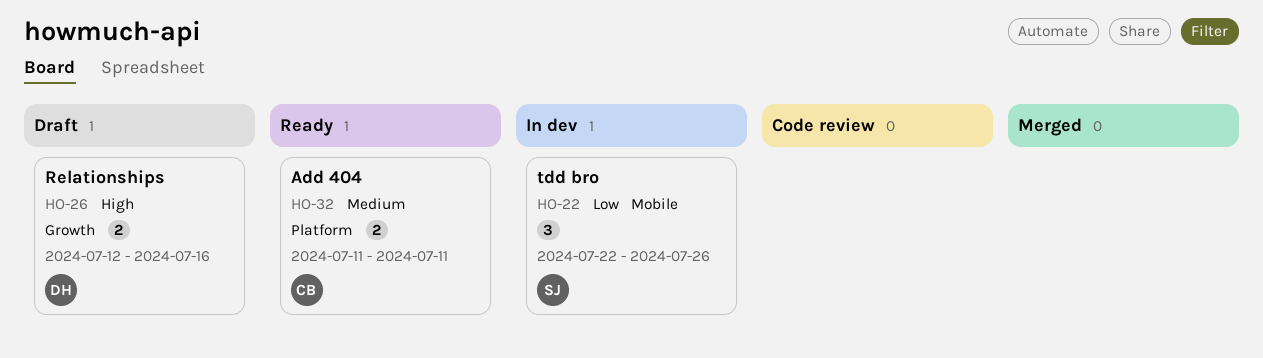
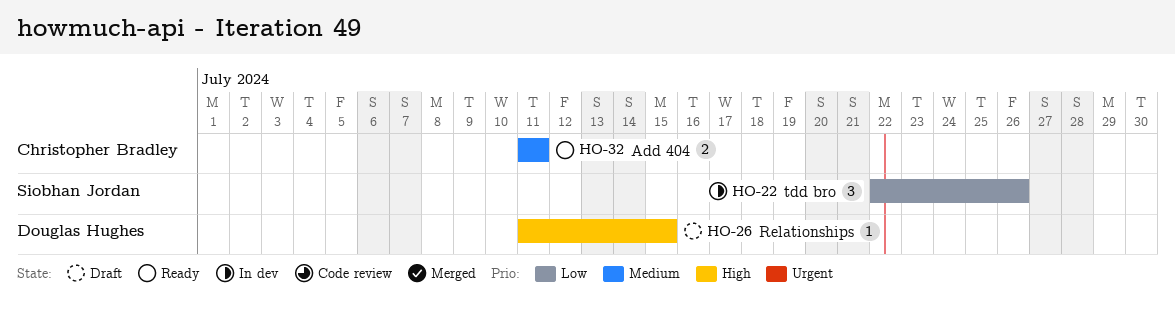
HO-26, estimate: 2 -> 1
HO-26, start: Jul 12 -> Jul 11
HO-26, due: Jul 16 -> Jul 15

